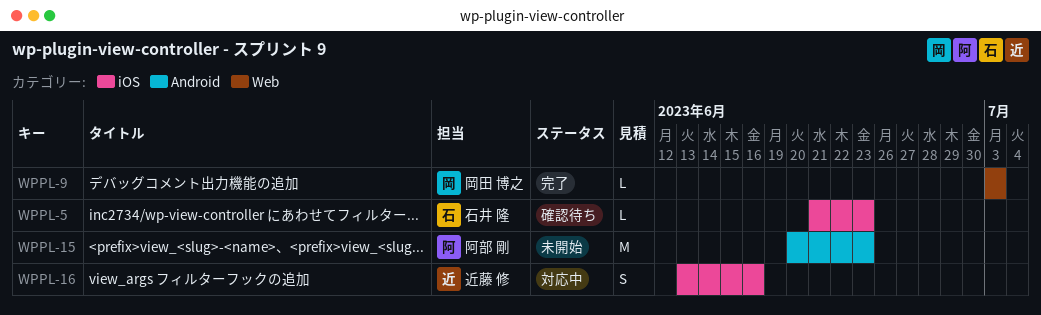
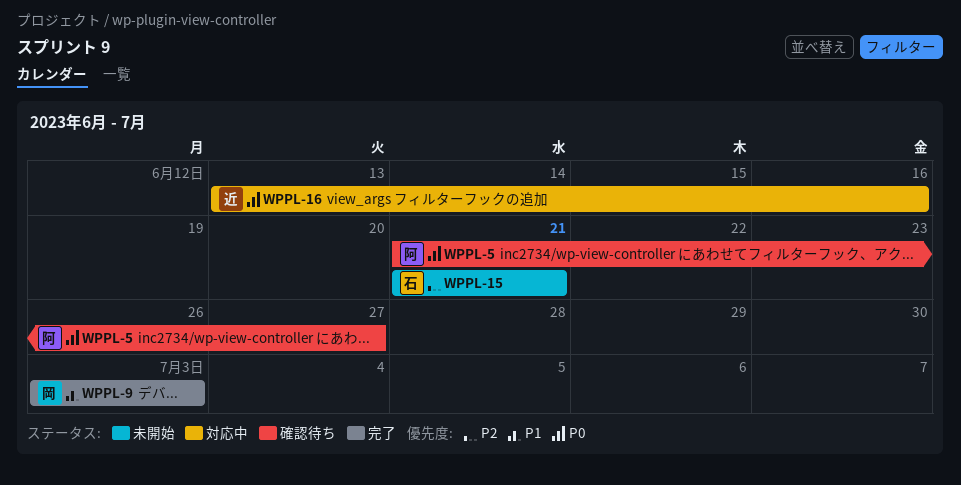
WPPL-5, owner: 石井 隆 -> 阿部 剛
WPPL-5, due: Jun 23 -> Jun 27
WPPL-15, owner: 阿部 剛 -> 石井 隆
WPPL-15, start: Jun 20 -> Jun 21
WPPL-15, due: Jun 23 -> Jun 21

